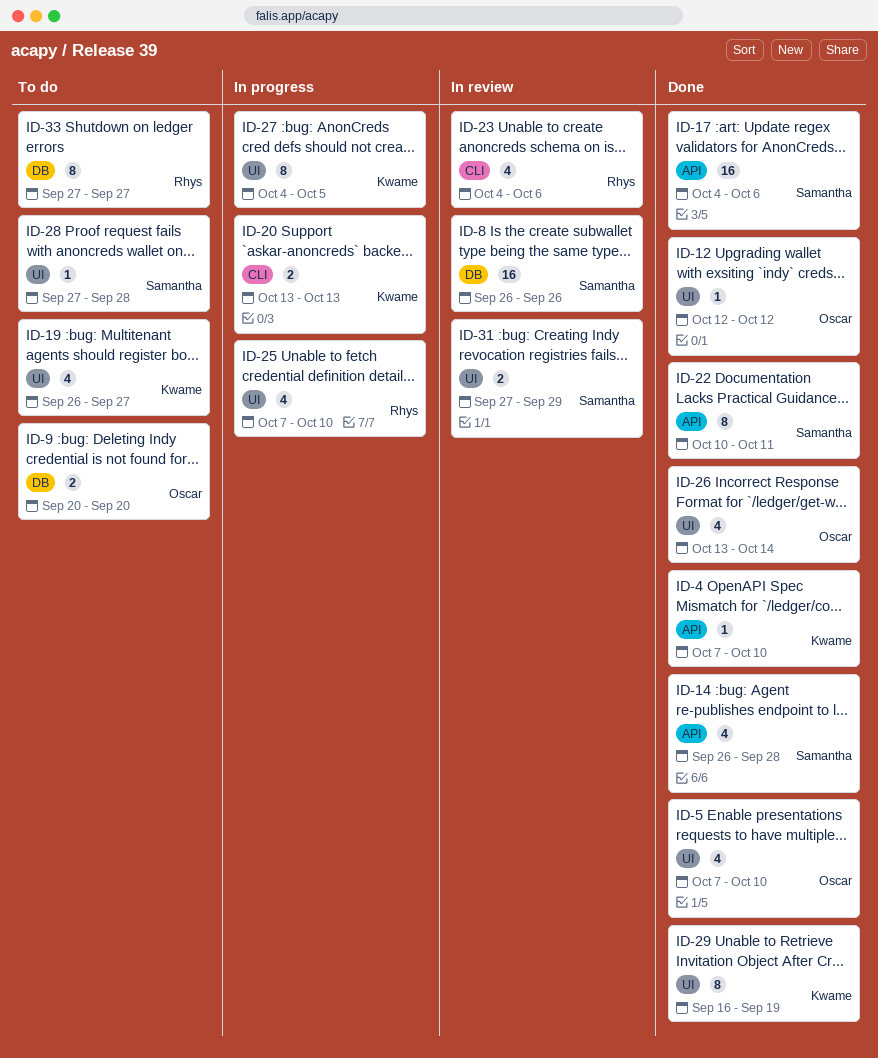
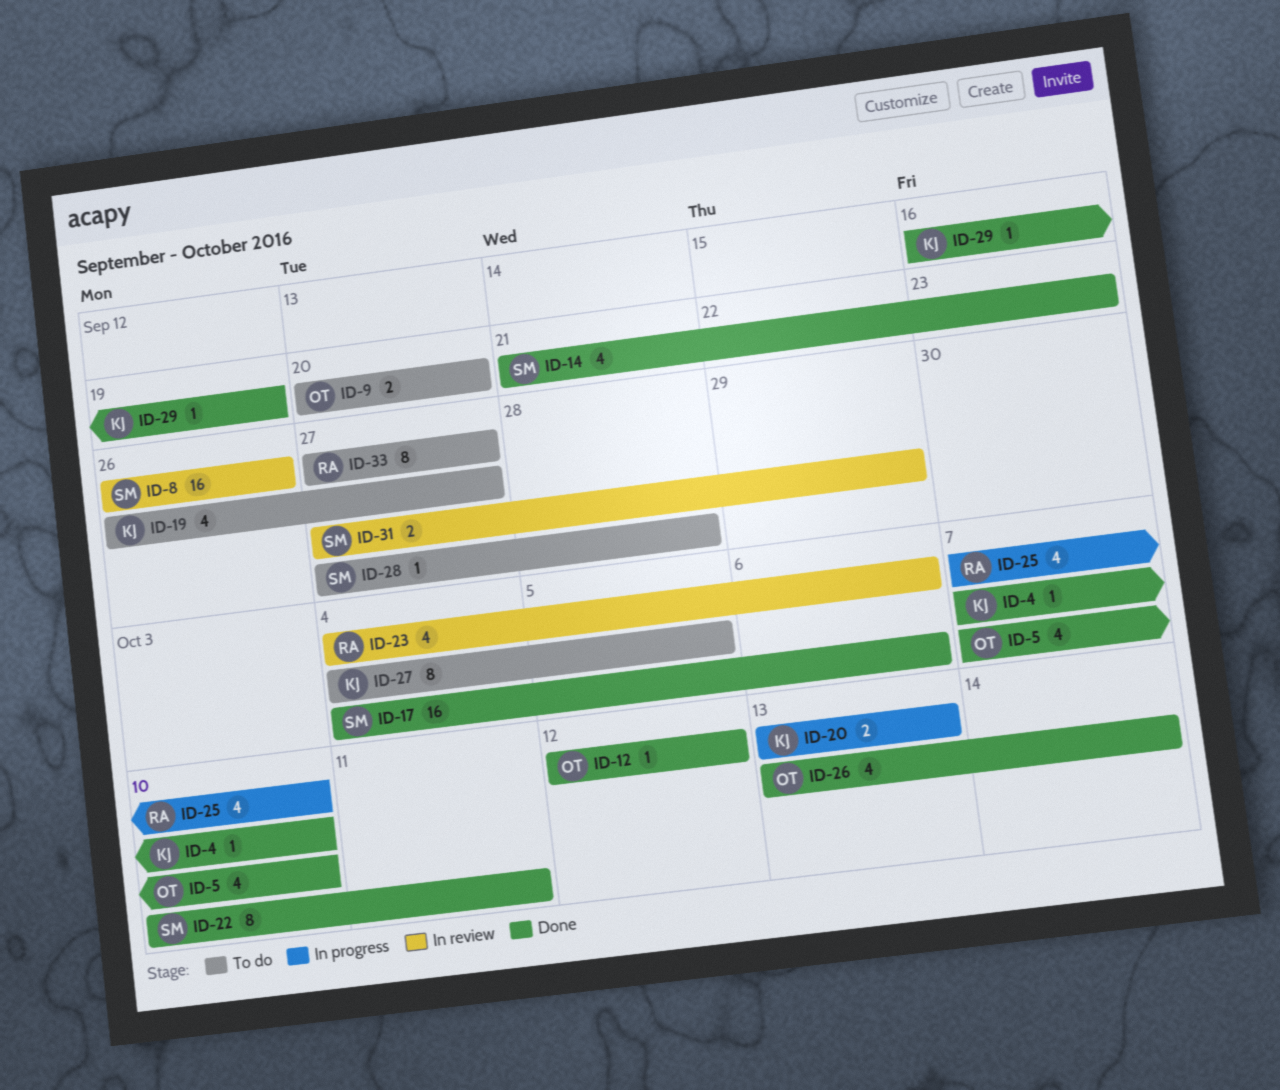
ID-14, start: Sep 26 -> Sep 21
ID-14, due: Sep 28 -> Sep 23
ID-27, status: In progress -> To do
ID-29, estimate: 8 -> 1

